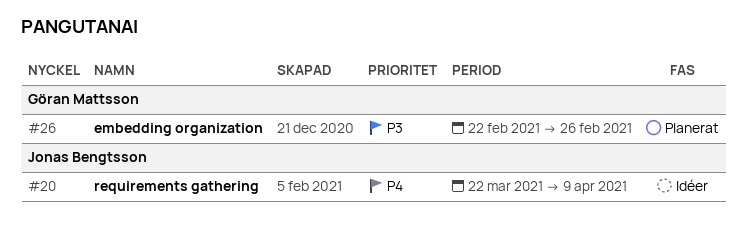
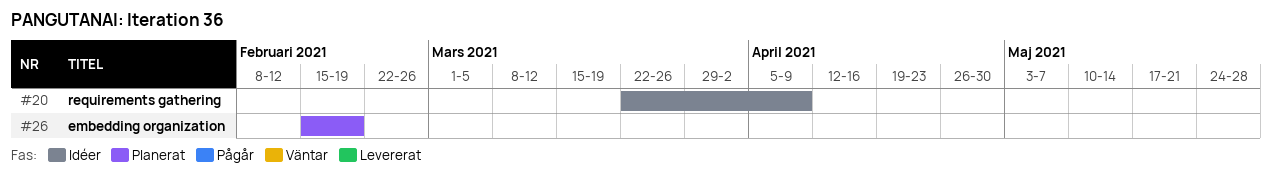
#26, start: Feb 22 -> Feb 15
#26, due: Feb 26 -> Feb 19

